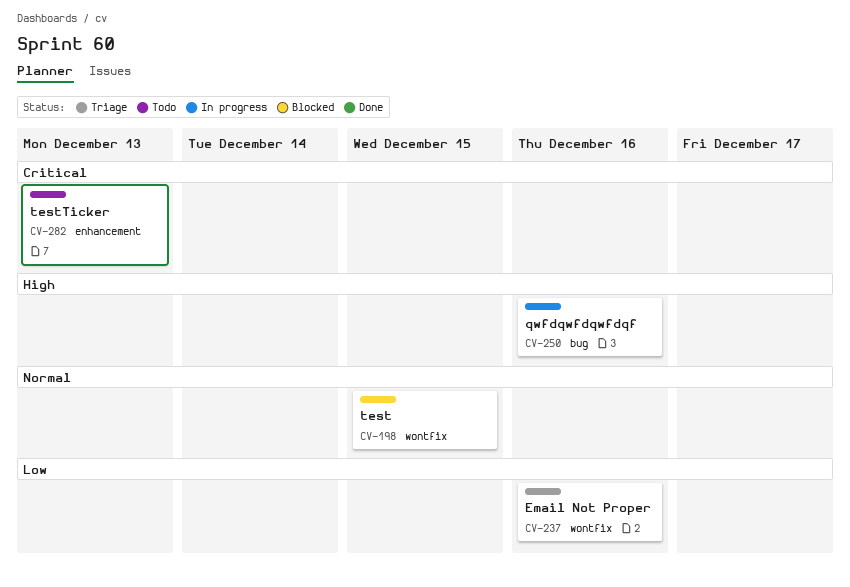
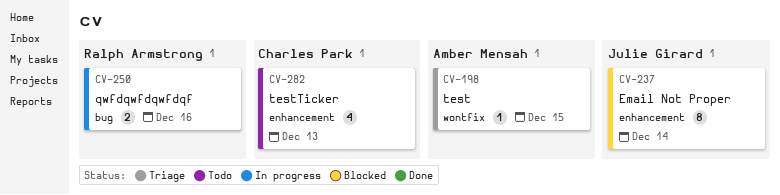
CV-198, status: Blocked -> Triage
CV-237, status: Triage -> Blocked
CV-237, label: wontfix -> enhancement
CV-237, due: Dec 16 -> Dec 14

